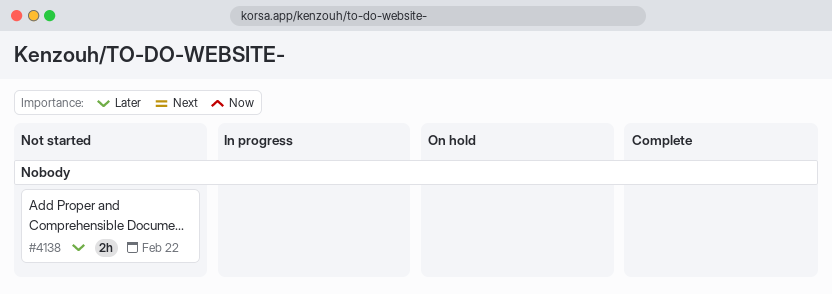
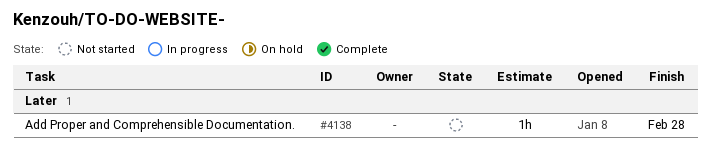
#4138, estimate: 2h -> 1h
#4138, due: Feb 22 -> Feb 28

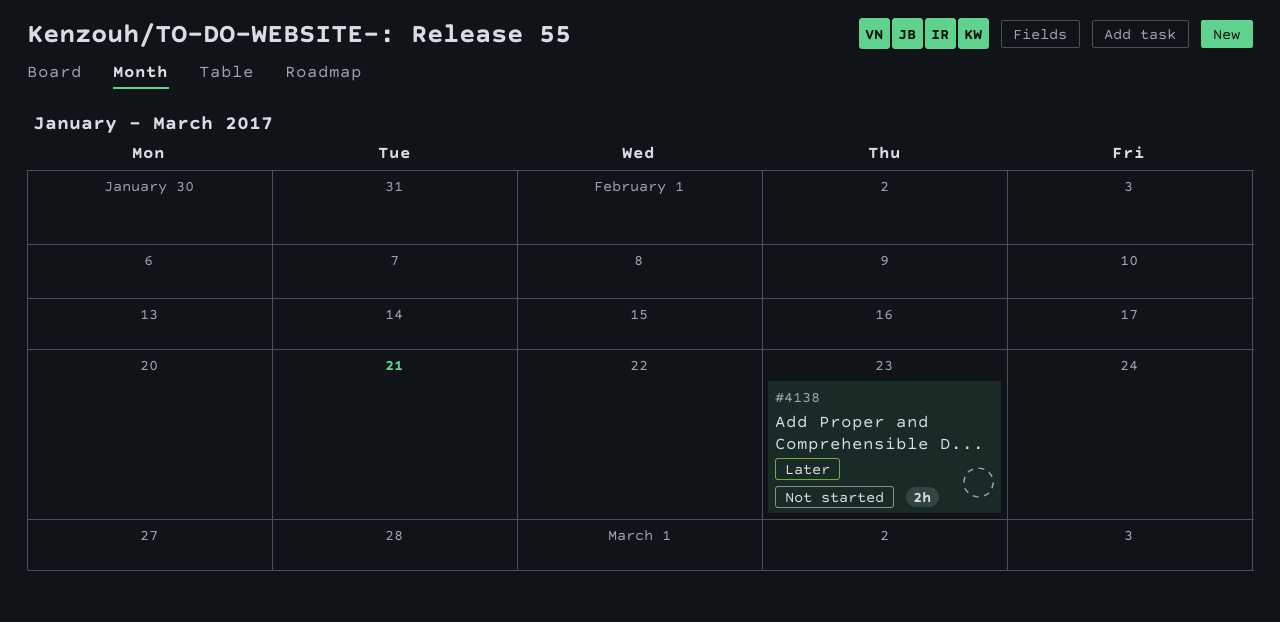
#4138, estimate: 1h -> 2h
#4138, due: Feb 28 -> Feb 23

